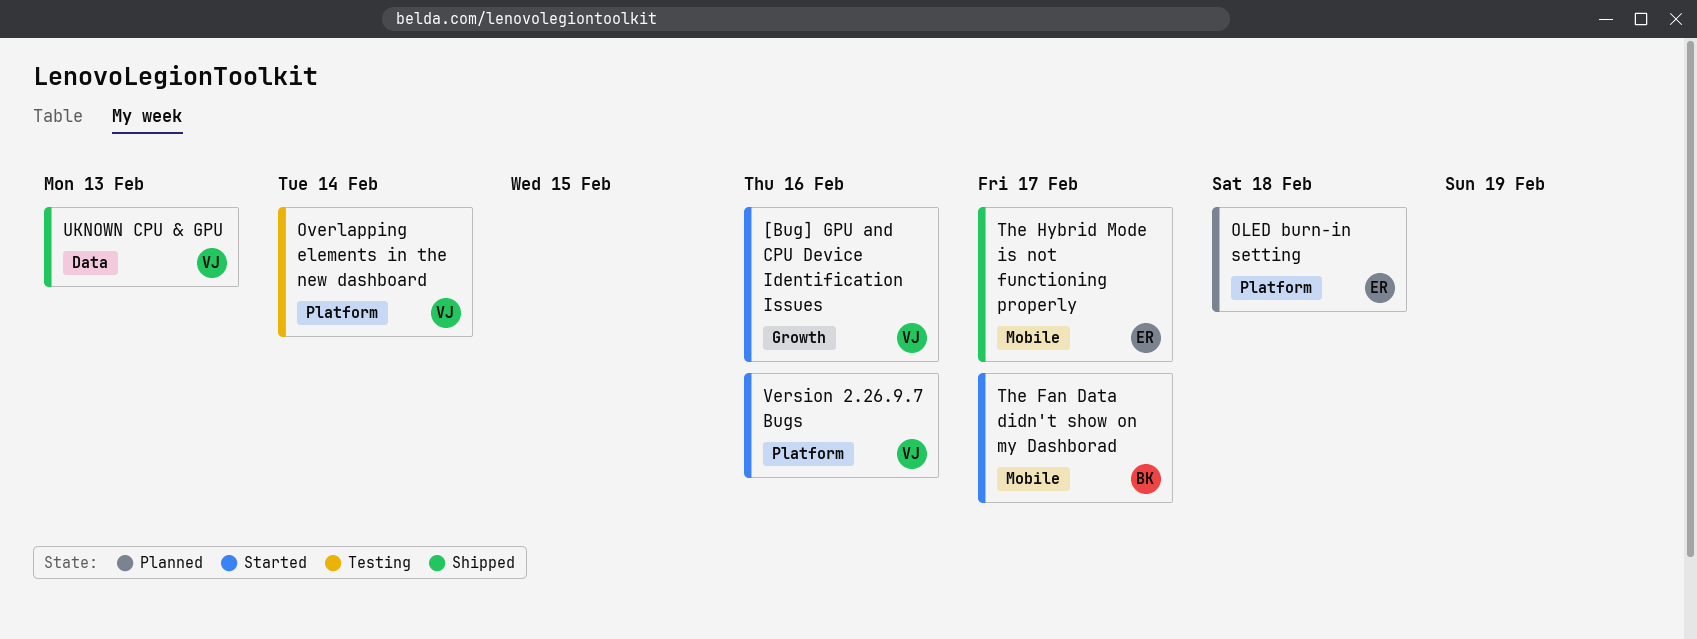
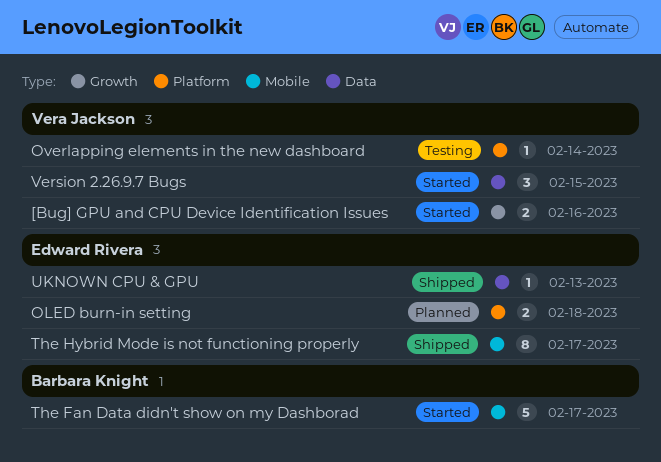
UKNOWN CPU & GPU, owner: Vera Jackson -> Edward Rivera
Version 2.26.9.7 Bugs, label: Platform -> Data
Version 2.26.9.7 Bugs, due: Feb 16 -> Feb 15

